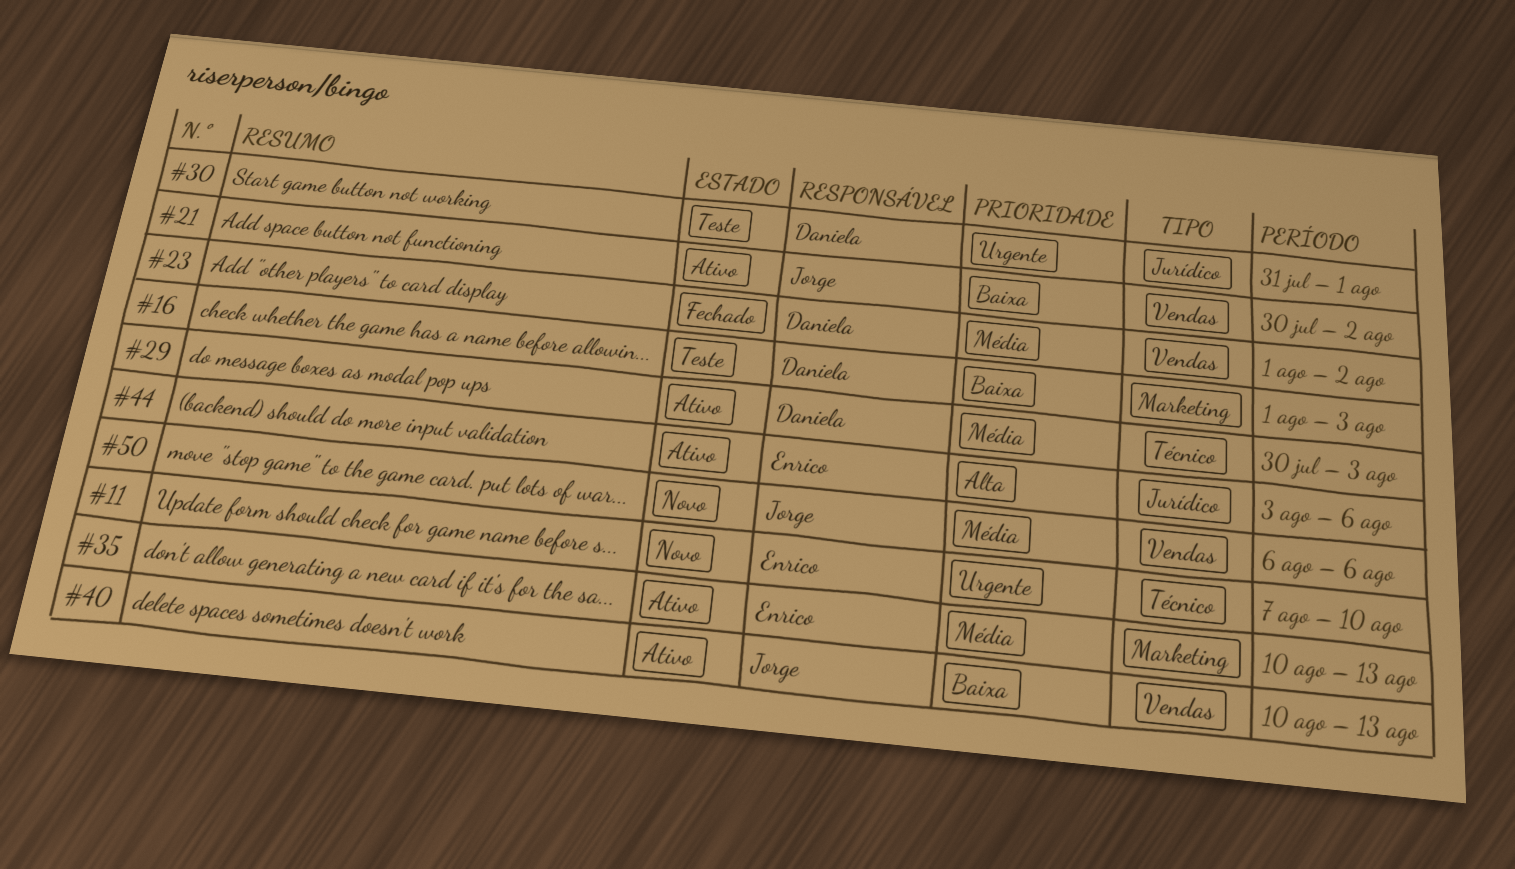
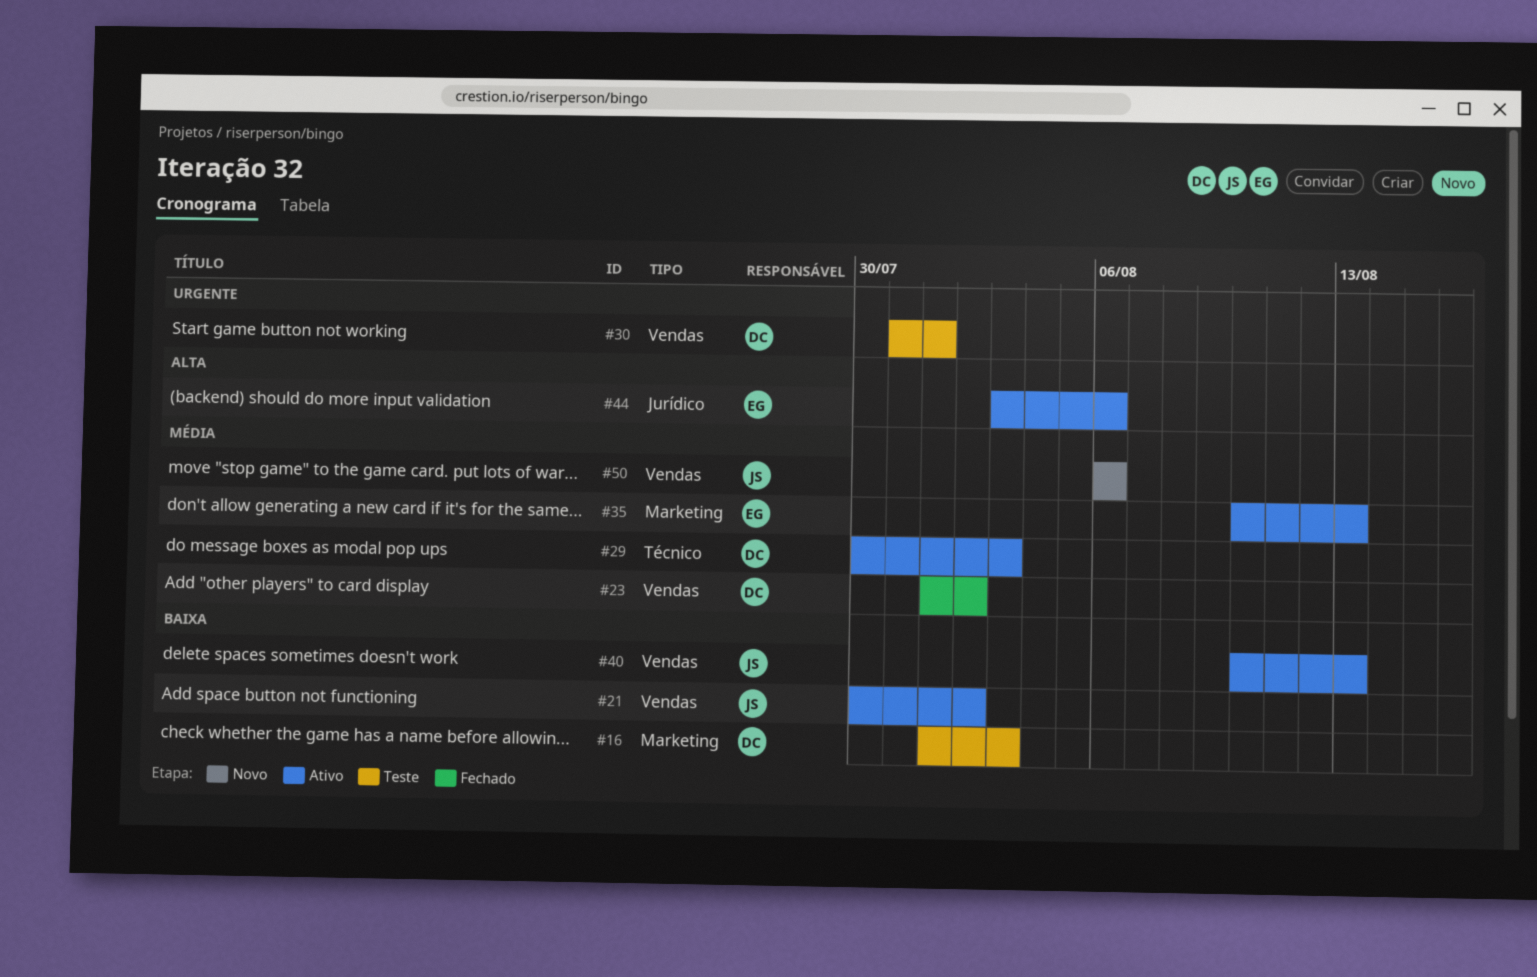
#11: present -> none
#30, label: Jurídico -> Vendas

